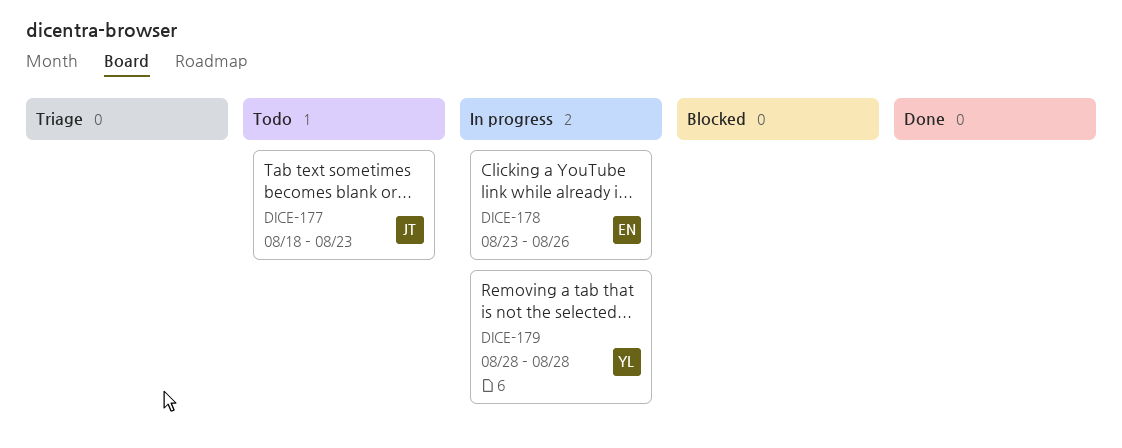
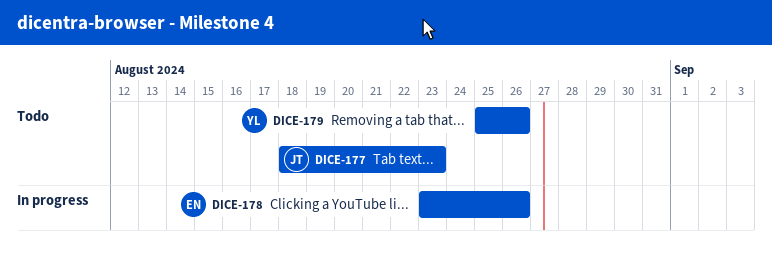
DICE-179, status: In progress -> Todo
DICE-179, start: Aug 28 -> Aug 25
DICE-179, due: Aug 28 -> Aug 26

